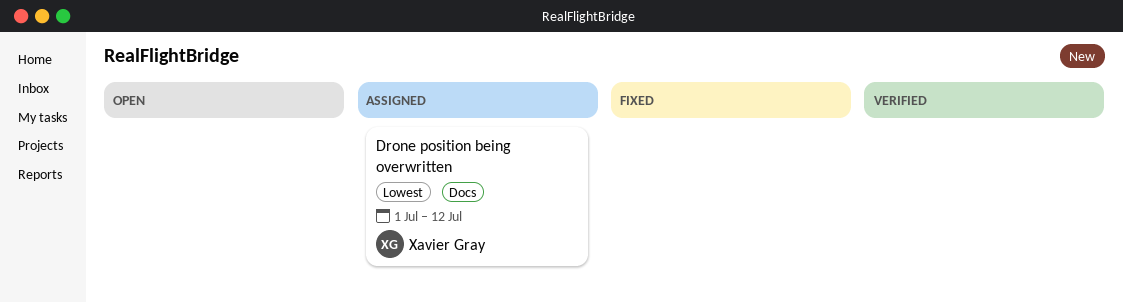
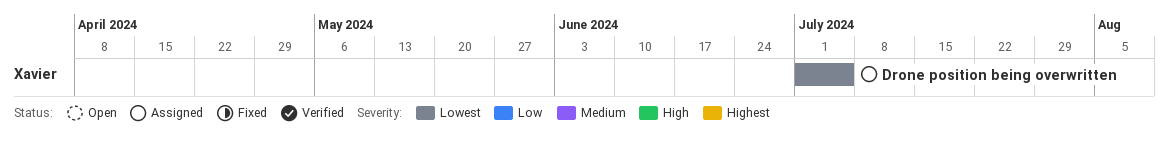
Drone position being overwritten, due: Jul 12 -> Jul 5

